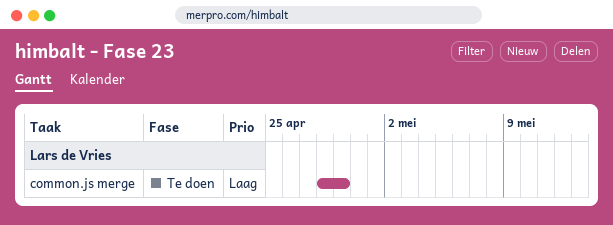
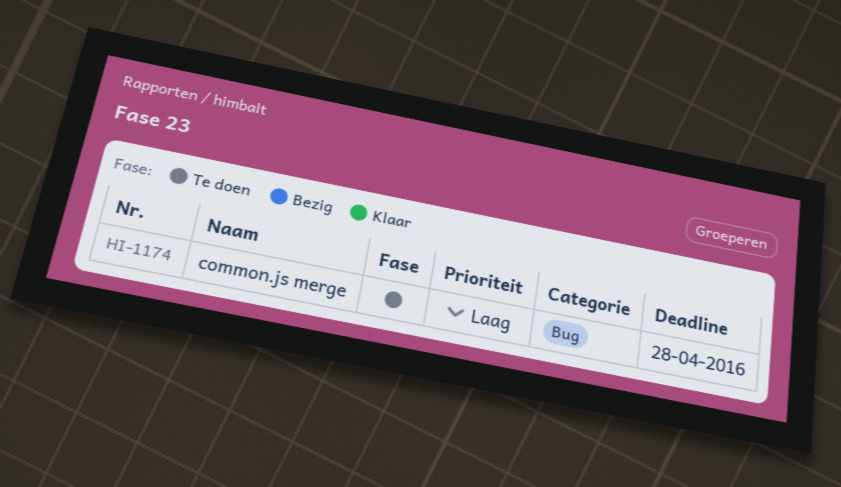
common.js merge, due: Apr 29 -> Apr 28

